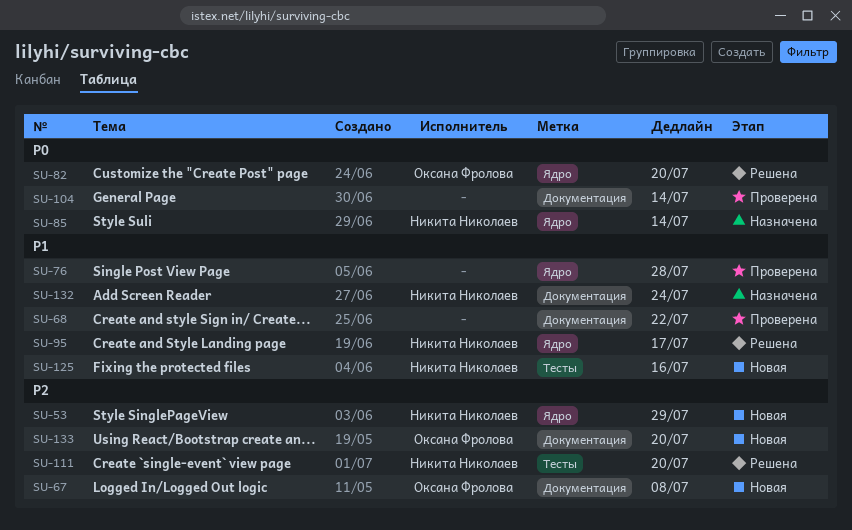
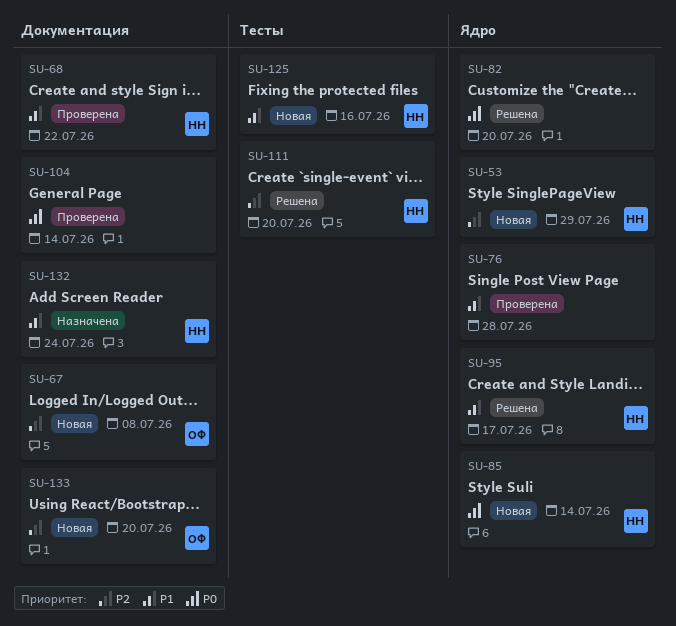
SU-68, owner: none -> Никита Николаев
SU-82, owner: Оксана Фролова -> none
SU-85, status: Назначена -> Новая

